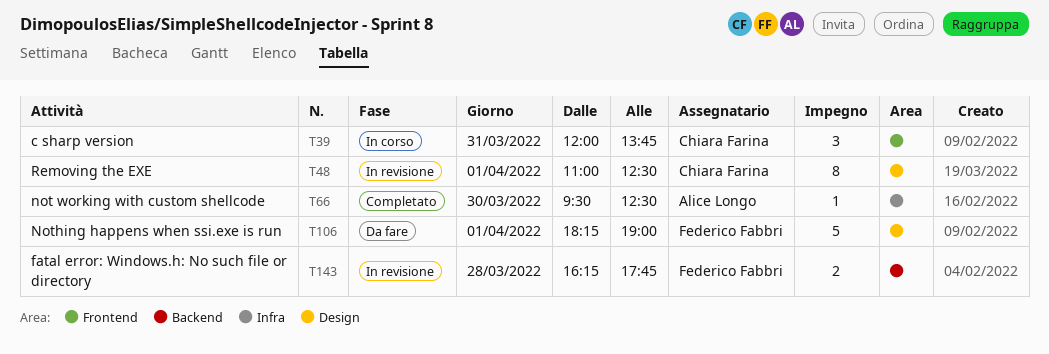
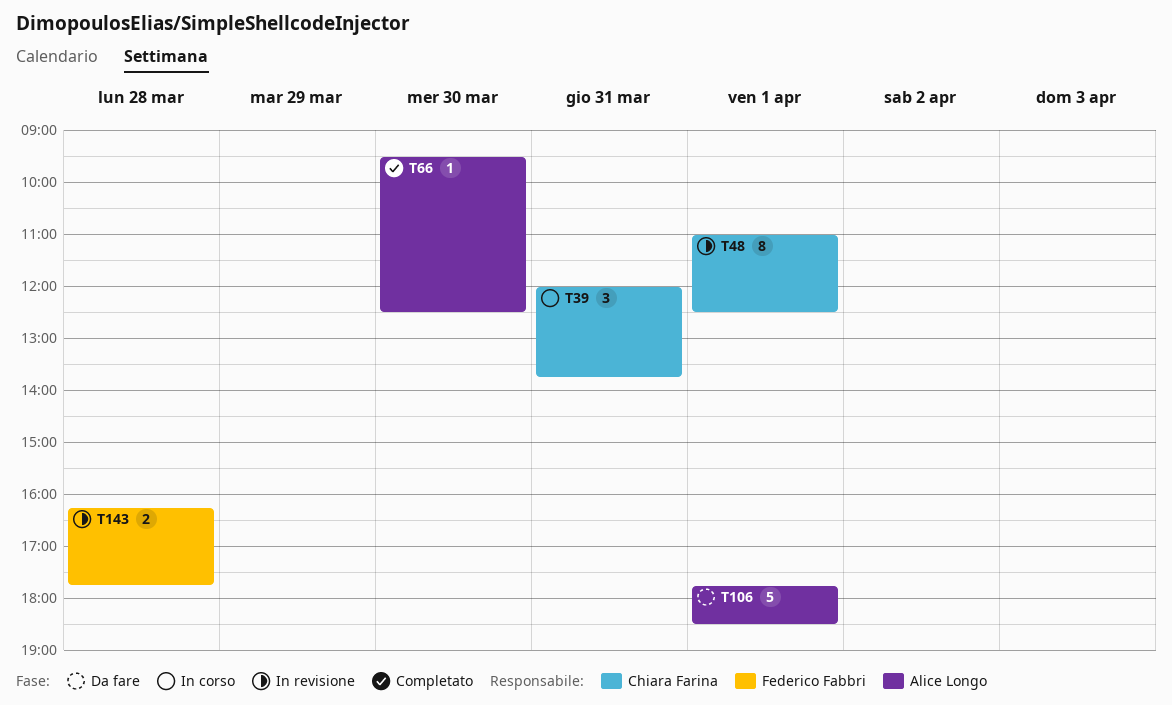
T106, owner: Federico Fabbri -> Alice Longo
T106, begins: 18:15 -> 17:45
T106, ends: 19:00 -> 18:30

